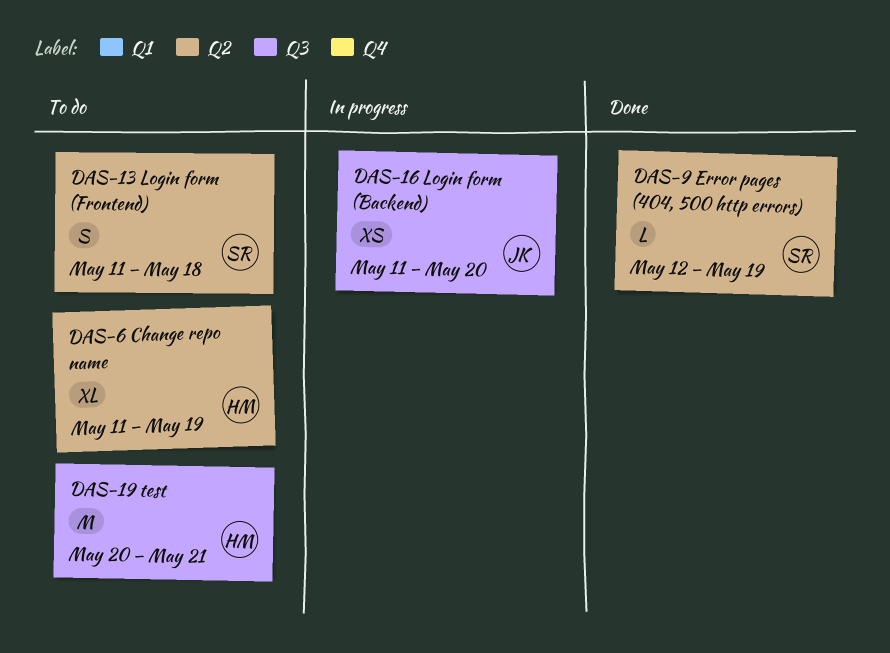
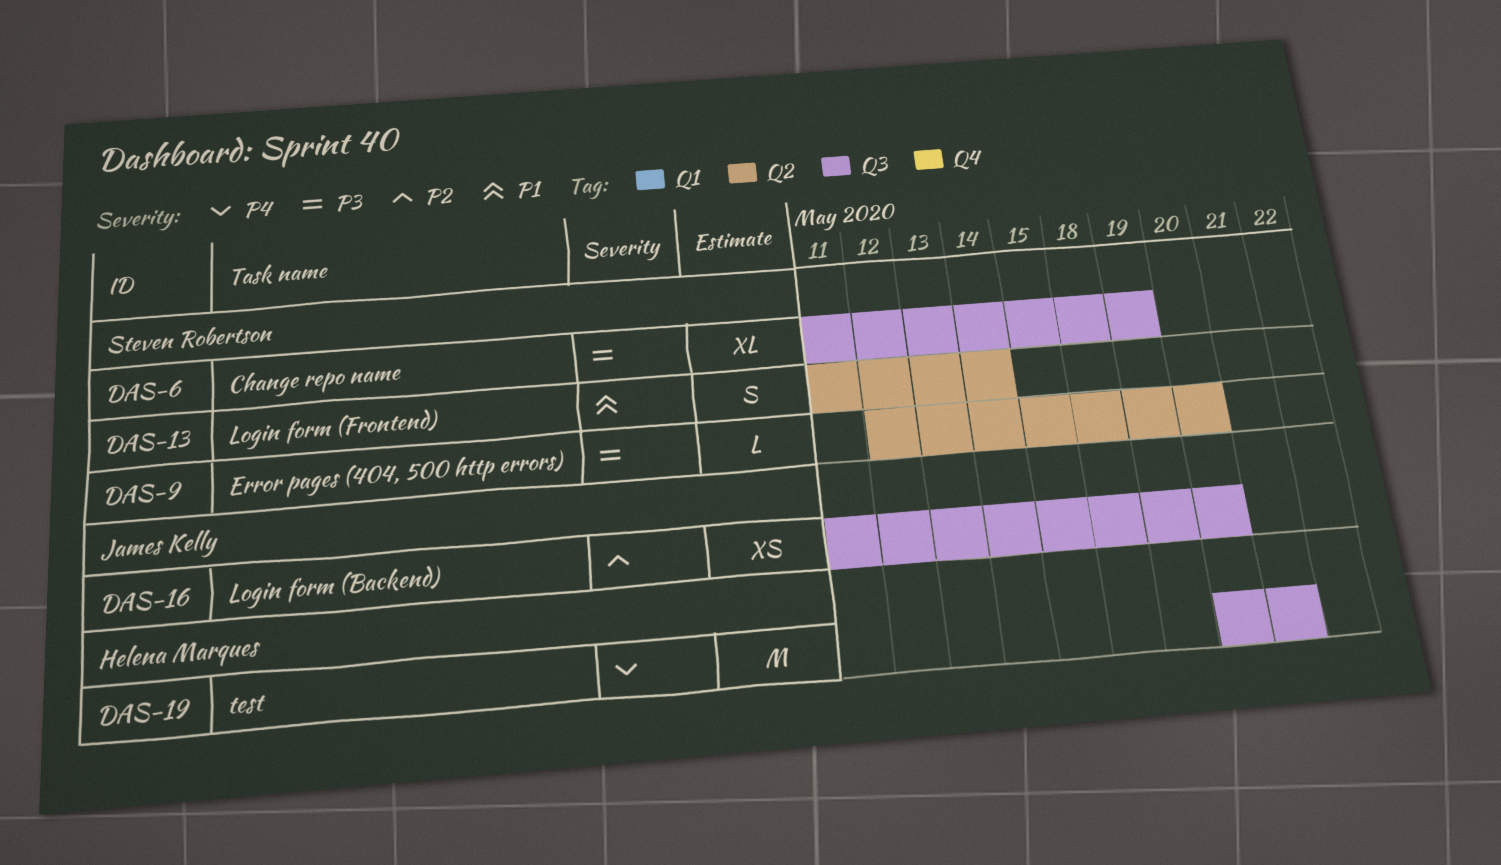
DAS-6, owner: Helena Marques -> Steven Robertson
DAS-6, label: Q2 -> Q3
DAS-9, due: May 19 -> May 20
DAS-13, due: May 18 -> May 14

